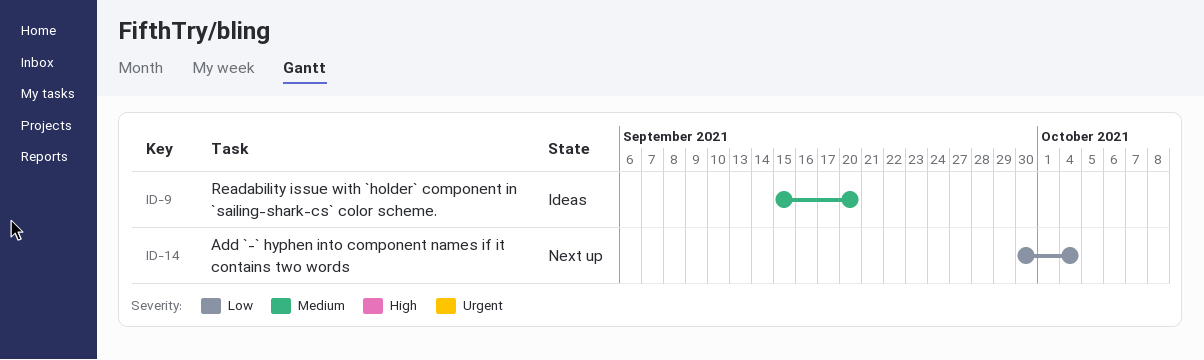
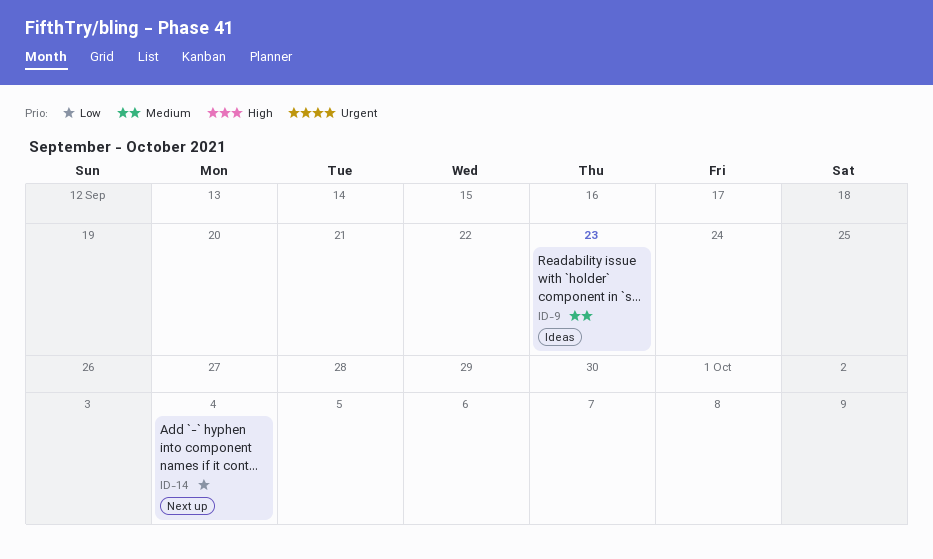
ID-9, due: Sep 20 -> Sep 23

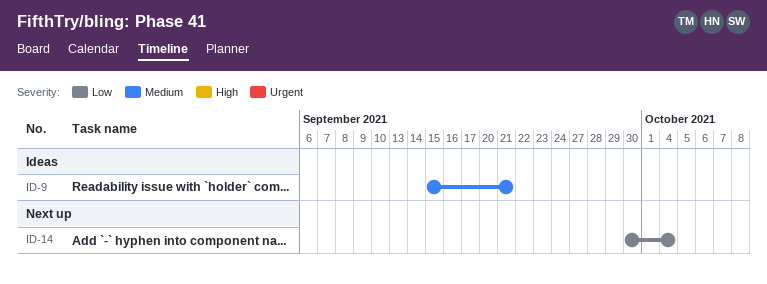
ID-9, due: Sep 23 -> Sep 21

